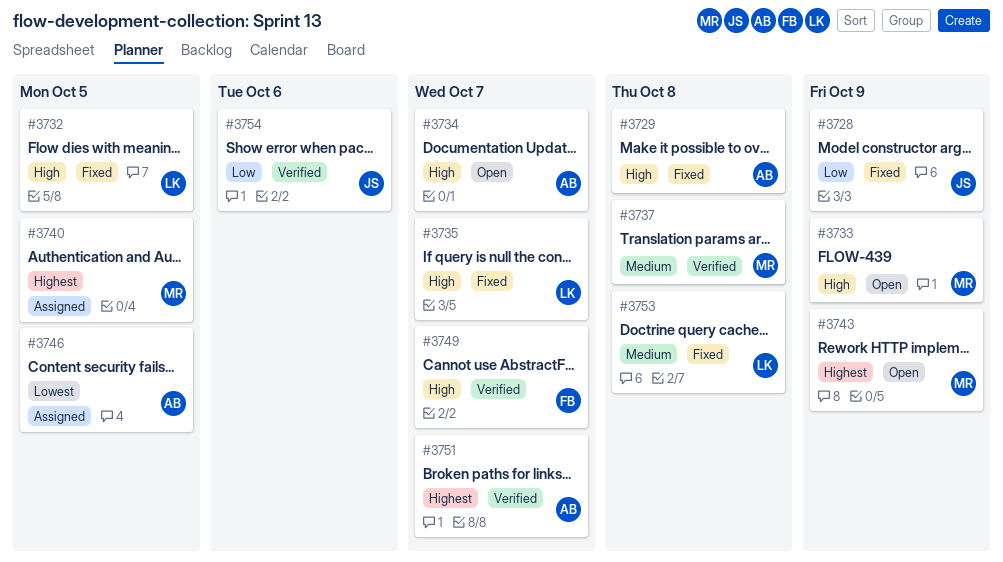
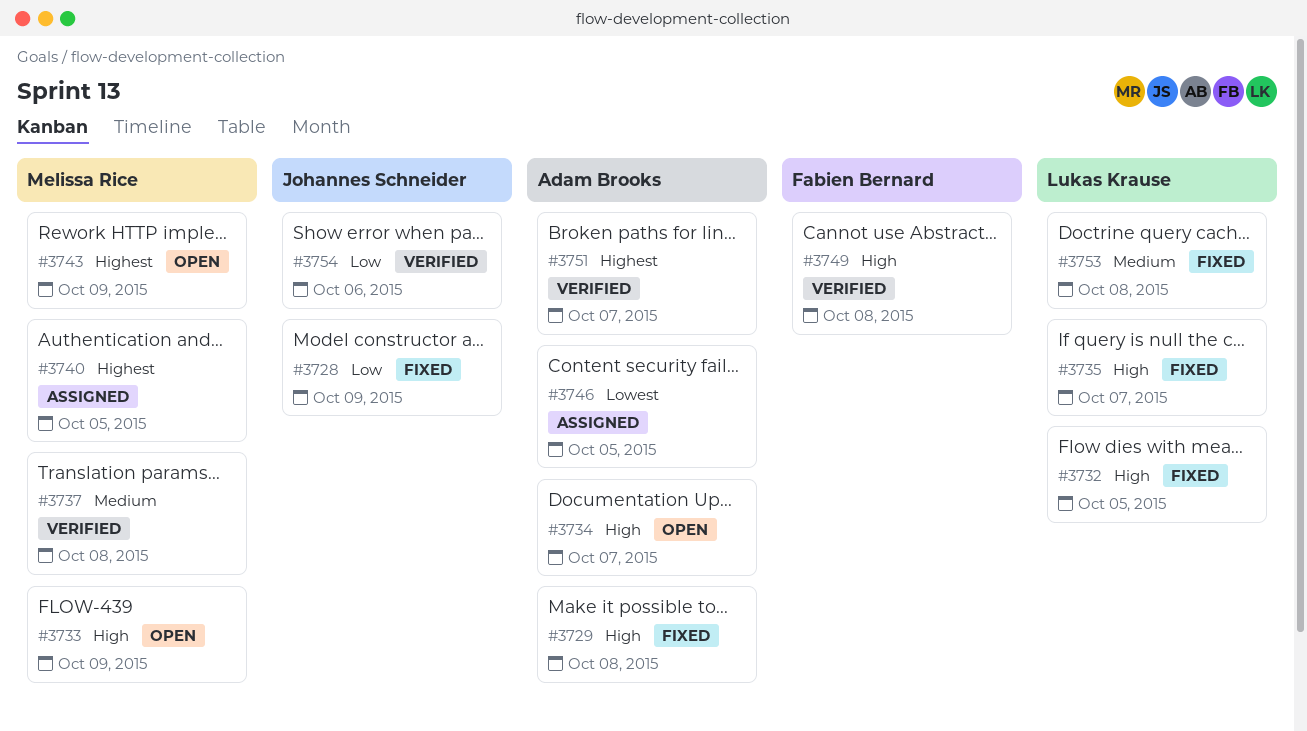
#3749, due: Oct 7 -> Oct 8

